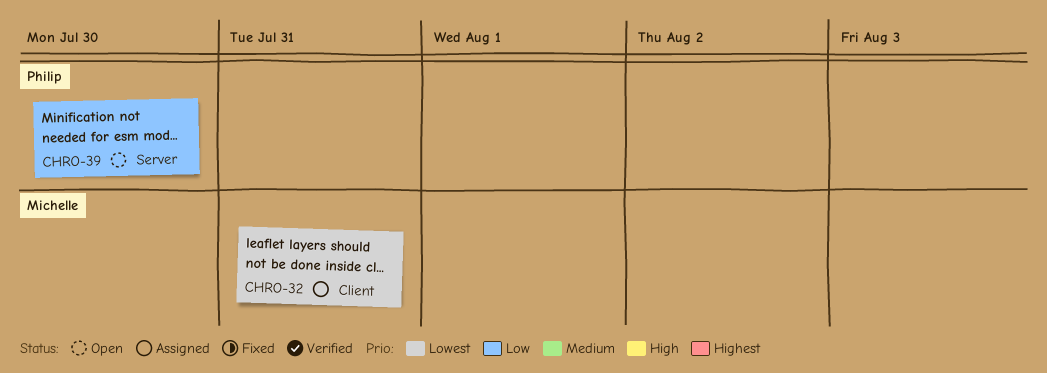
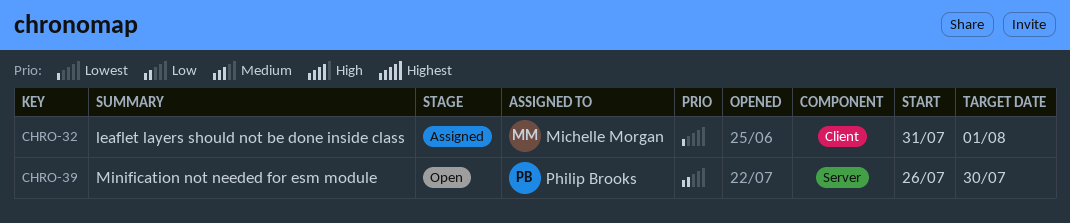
CHRO-32, due: Jul 31 -> Aug 1

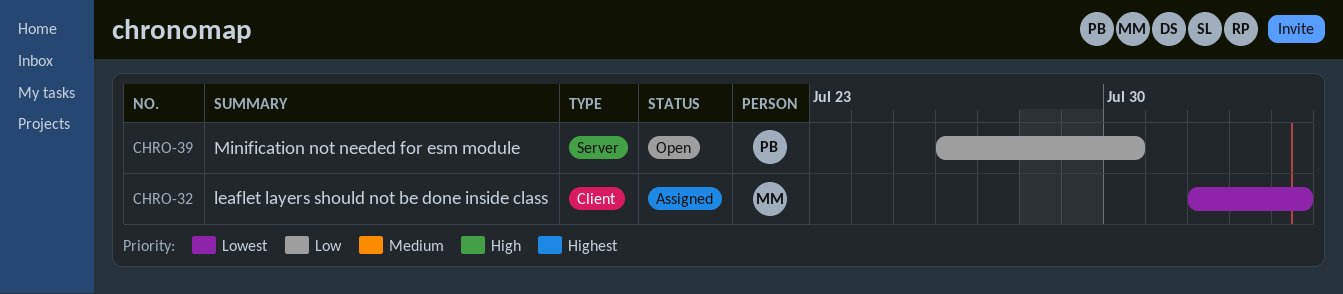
CHRO-32, start: Jul 31 -> Aug 1
CHRO-32, due: Aug 1 -> Aug 3

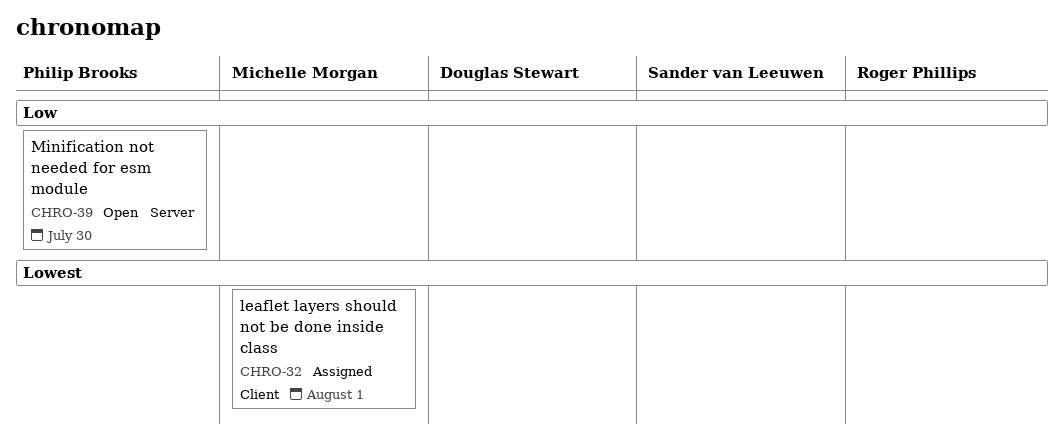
CHRO-32, due: Aug 3 -> Aug 1

